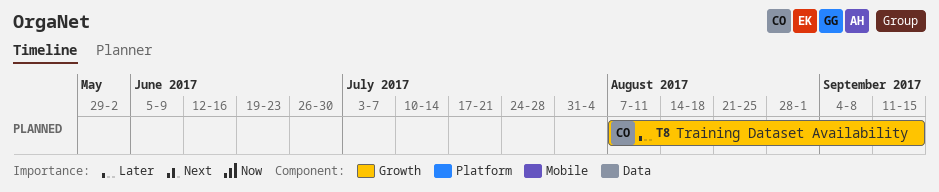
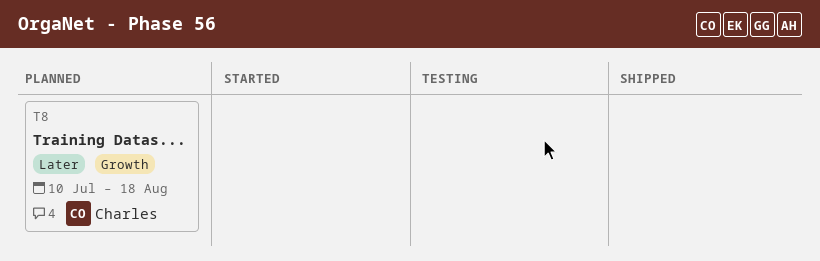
T8, start: Aug 7 -> Jul 10
T8, due: Sep 15 -> Aug 18

